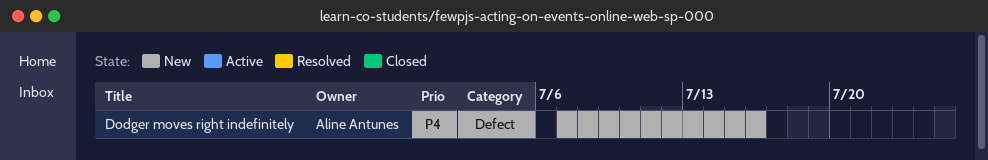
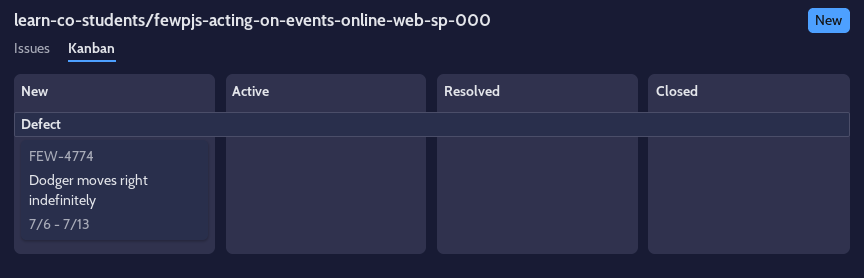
Dodger moves right indefinitely, start: Jul 7 -> Jul 6
Dodger moves right indefinitely, due: Jul 16 -> Jul 13

